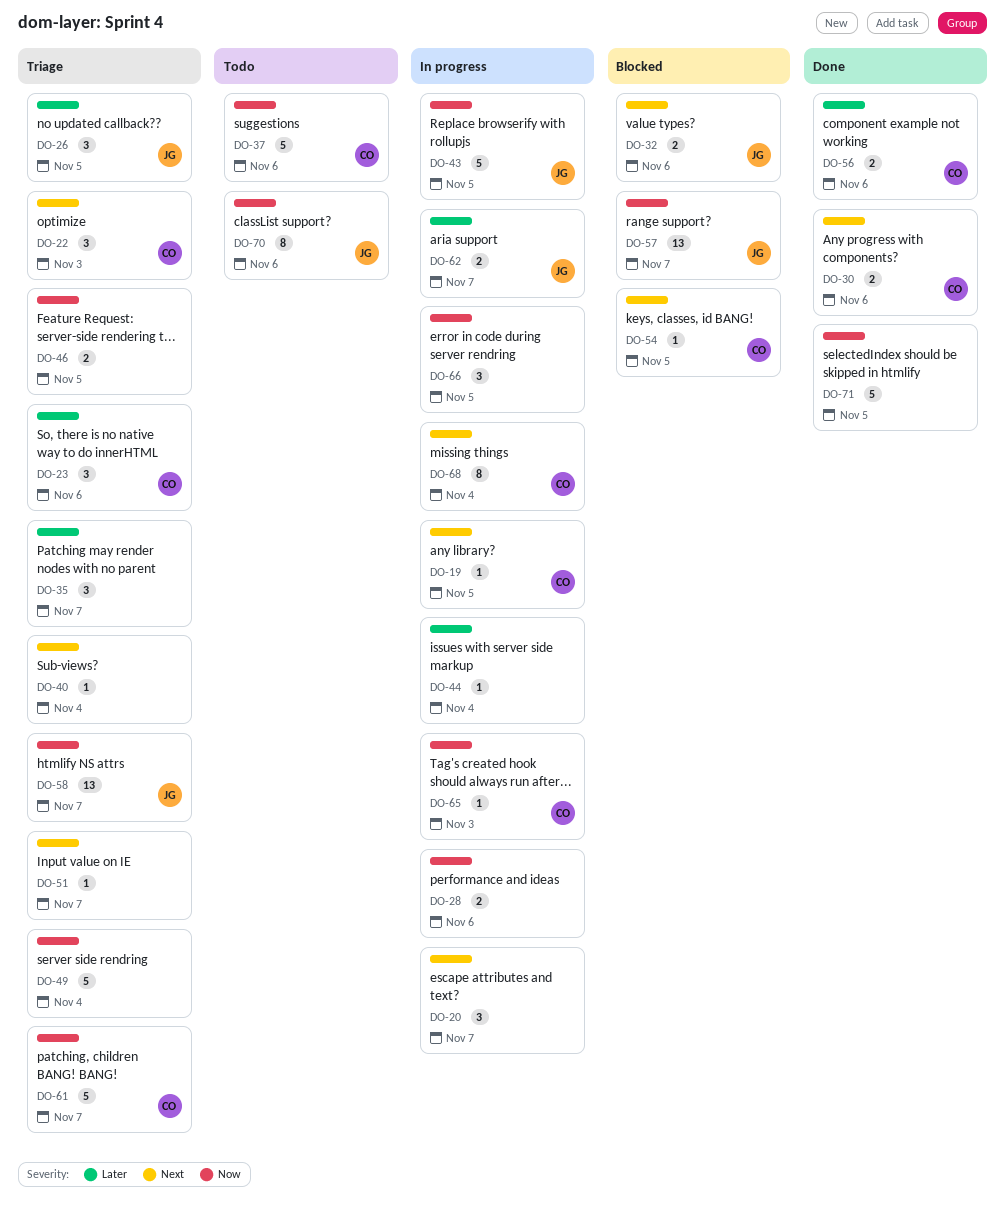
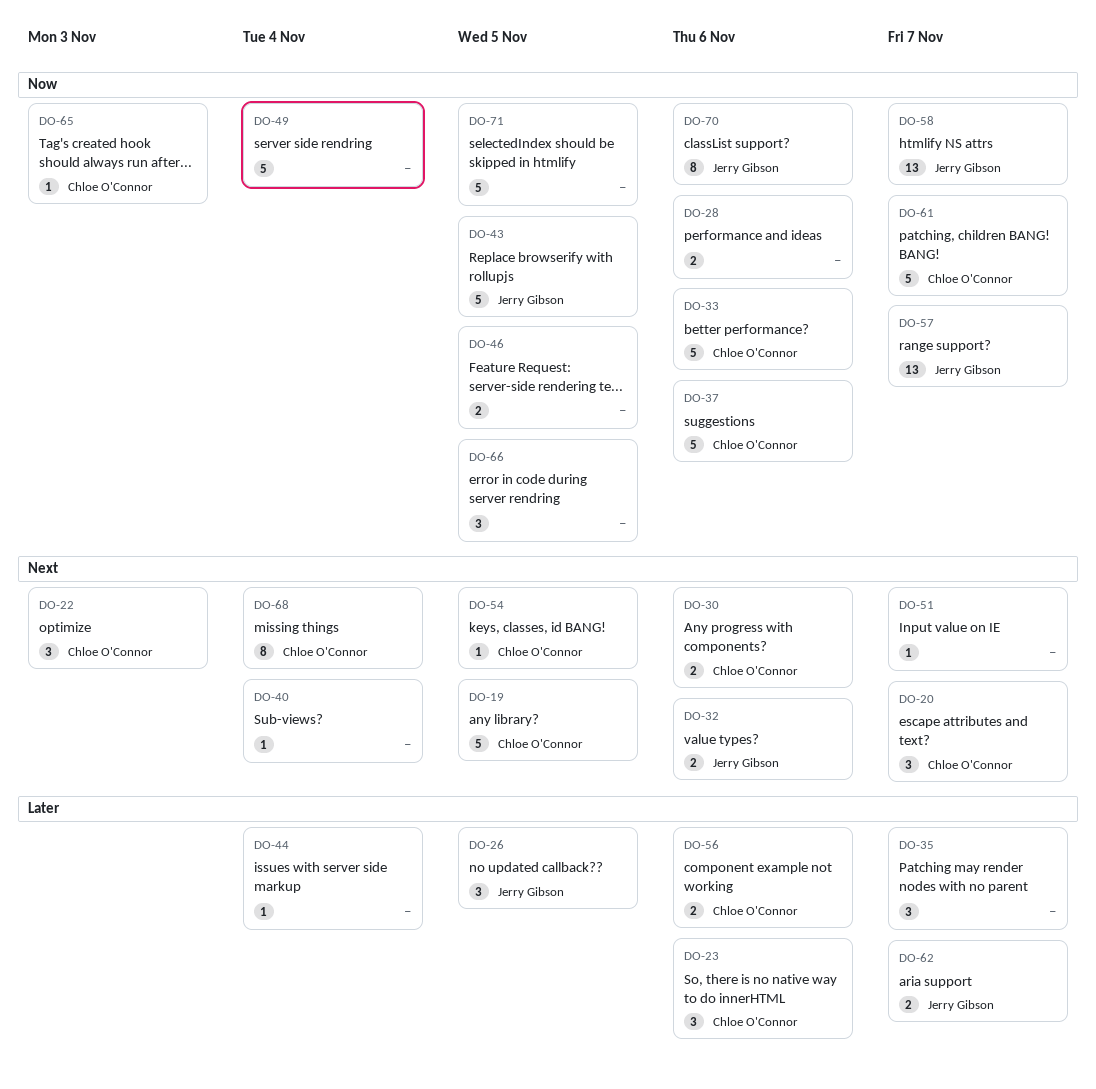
DO-19, estimate: 1 -> 5
DO-20, owner: none -> Chloe O'Connor
DO-33: none -> present

